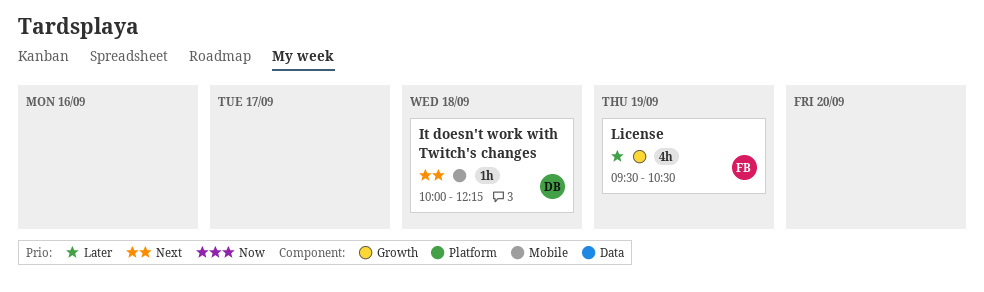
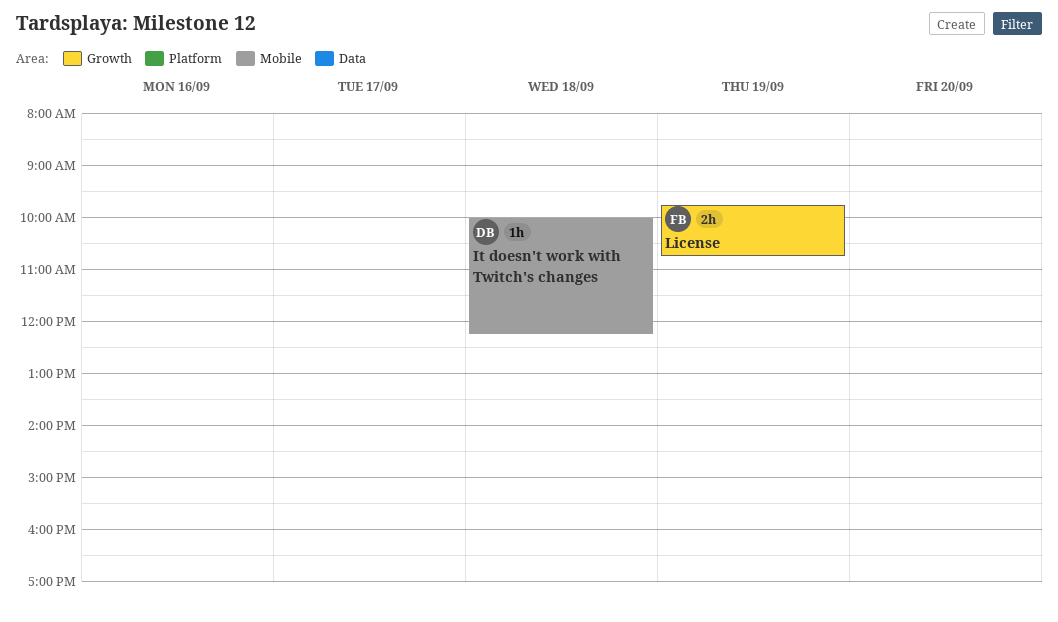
License, estimate: 4h -> 2h
License, begins: 09:30 -> 09:45
License, ends: 10:30 -> 10:45

